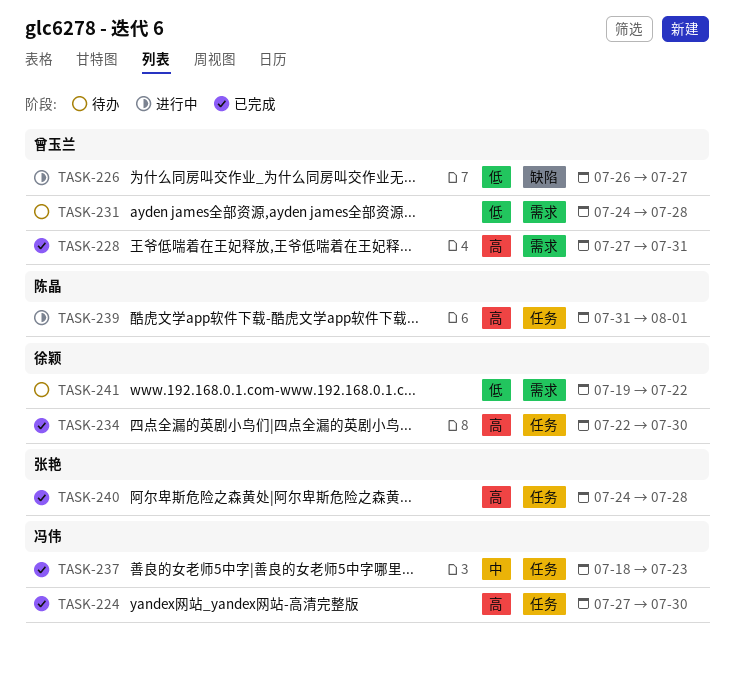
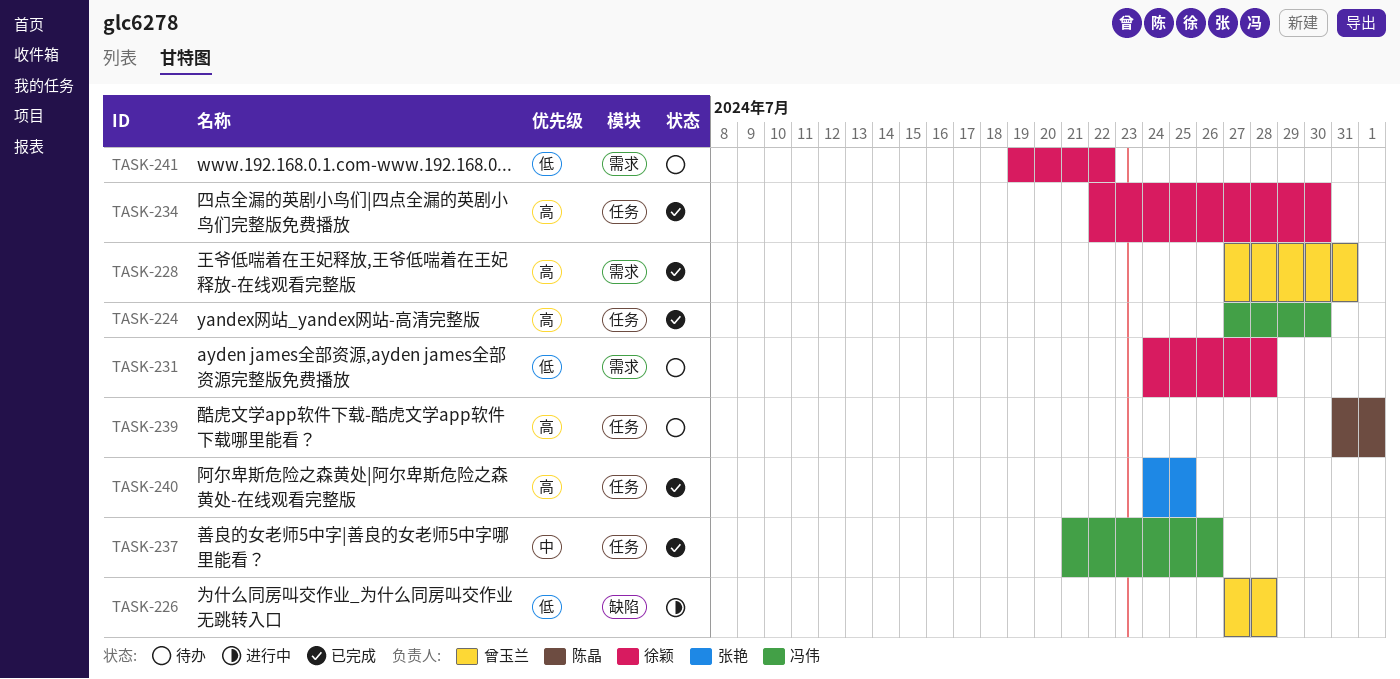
TASK-226, start: Jul 26 -> Jul 27
TASK-226, due: Jul 27 -> Jul 28
TASK-231, owner: 曾玉兰 -> 徐颖
TASK-237, start: Jul 18 -> Jul 21
TASK-237, due: Jul 23 -> Jul 26
TASK-239, status: 进行中 -> 待办
TASK-240, due: Jul 28 -> Jul 25

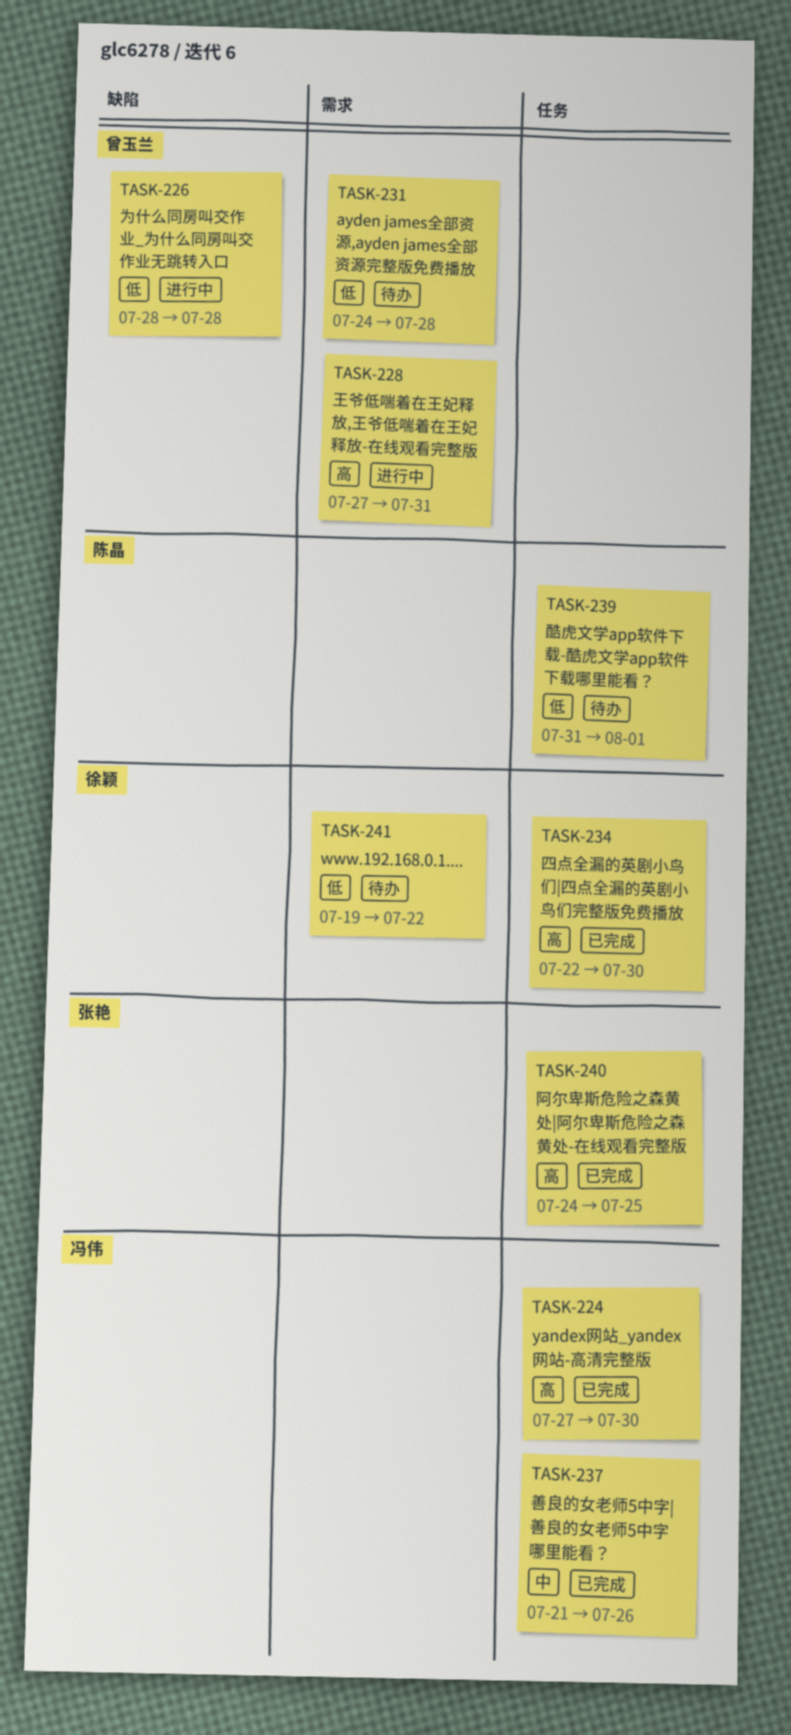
TASK-226, start: Jul 27 -> Jul 28
TASK-228, status: 已完成 -> 进行中
TASK-231, owner: 徐颖 -> 曾玉兰
TASK-239, priority: 高 -> 低

